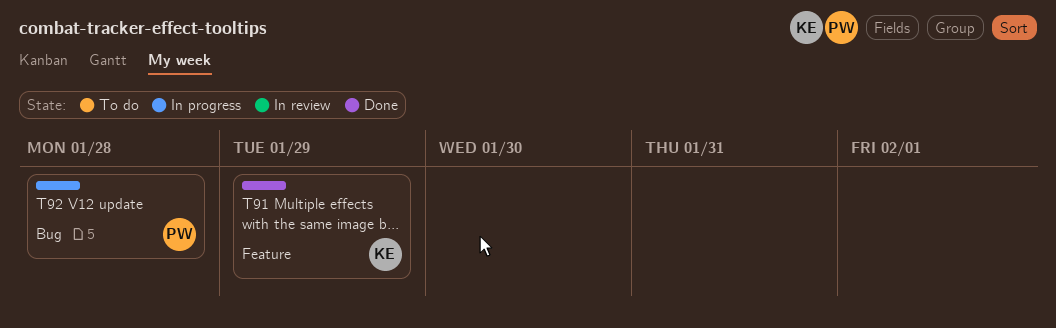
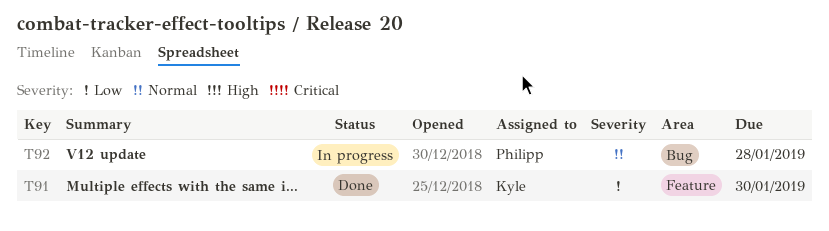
T91, due: Jan 29 -> Jan 30

